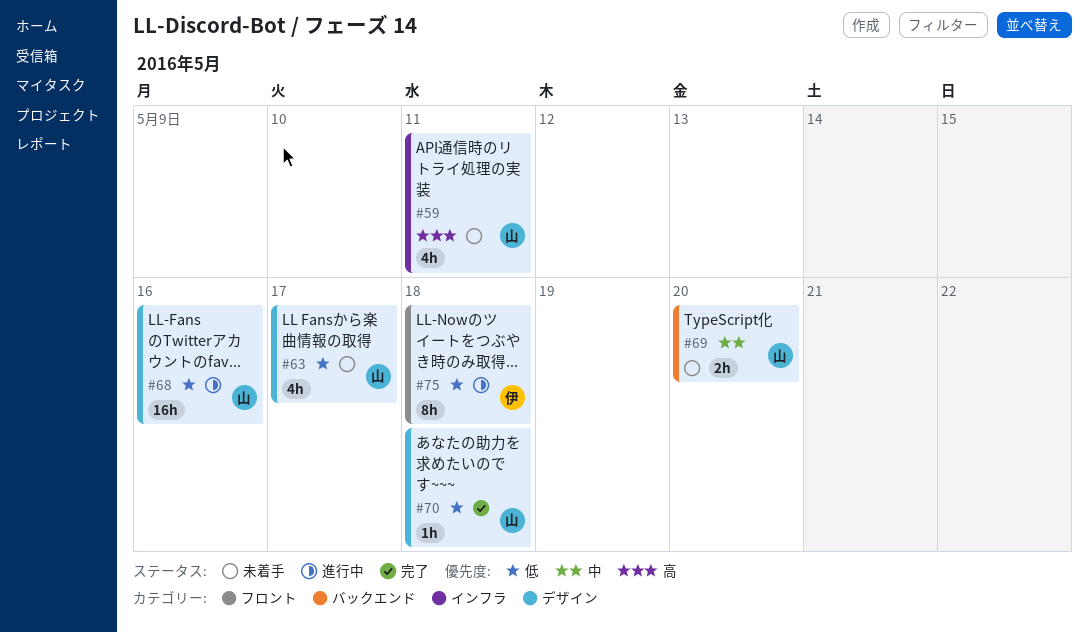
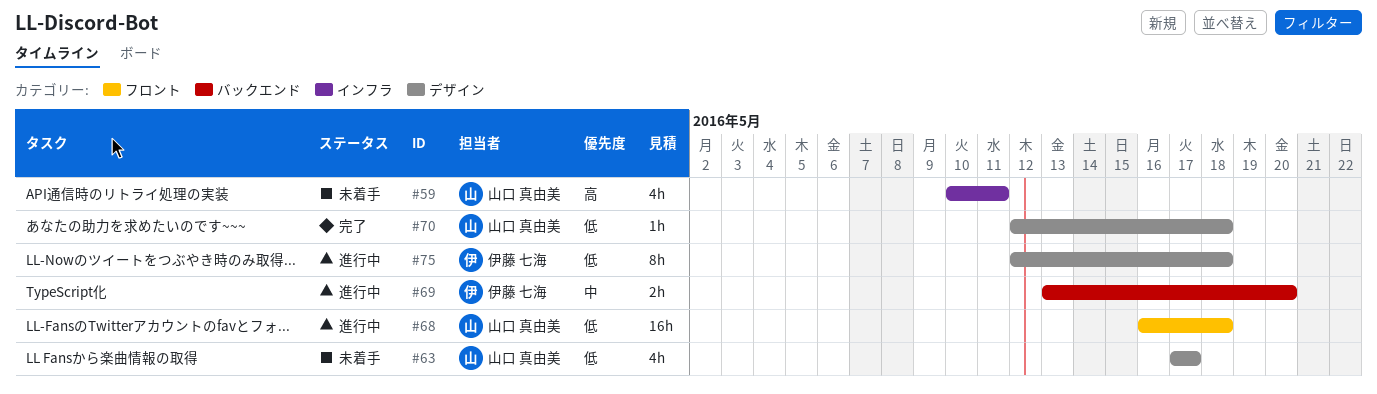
#68, label: デザイン -> フロント
#68, due: May 16 -> May 18
#69, status: 未着手 -> 進行中
#69, owner: 山口 真由美 -> 伊藤 七海
#75, label: フロント -> デザイン

